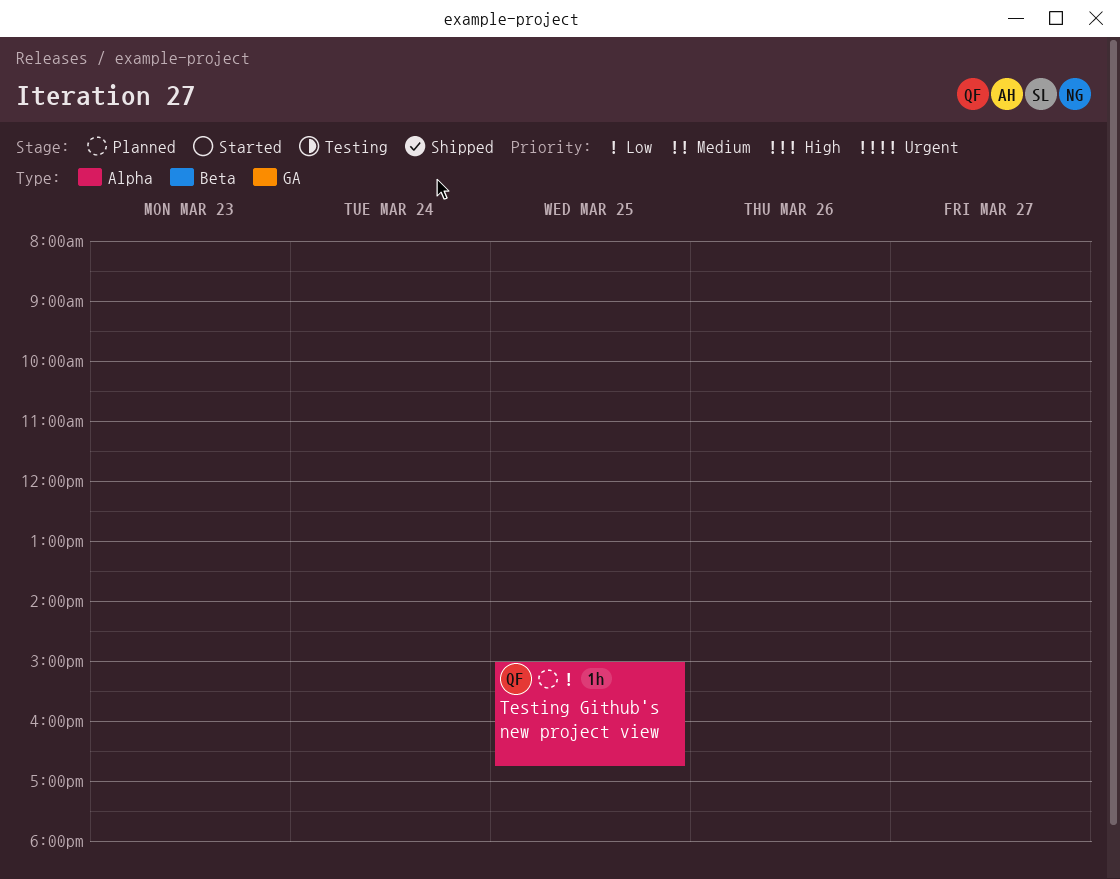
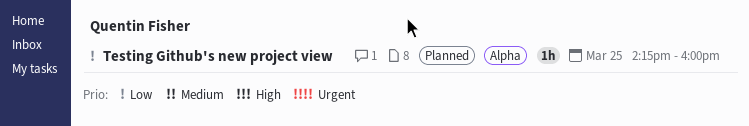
Testing Github's new project view, begins: 15:00 -> 14:15
Testing Github's new project view, ends: 16:45 -> 16:00

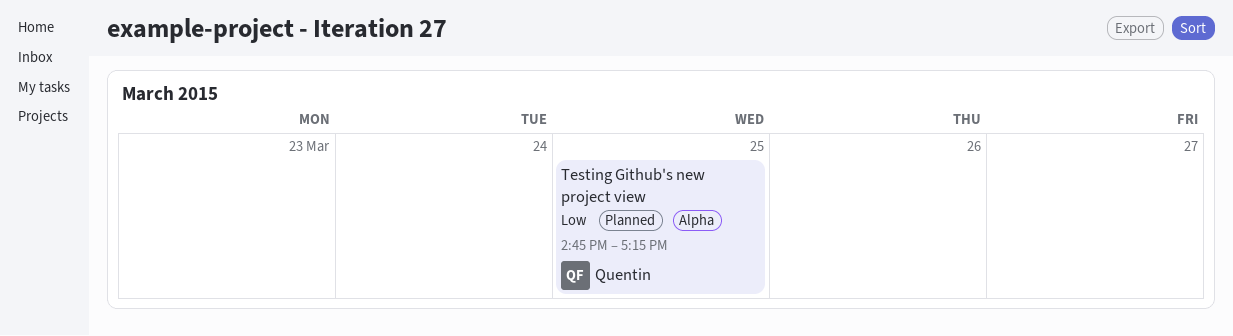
Testing Github's new project view, begins: 14:15 -> 14:45
Testing Github's new project view, ends: 16:00 -> 17:15

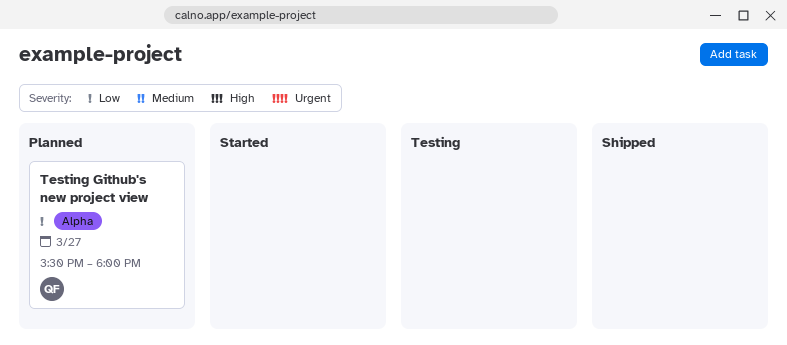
Testing Github's new project view, day: Mar 25 -> Mar 27
Testing Github's new project view, begins: 14:45 -> 15:30
Testing Github's new project view, ends: 17:15 -> 18:00

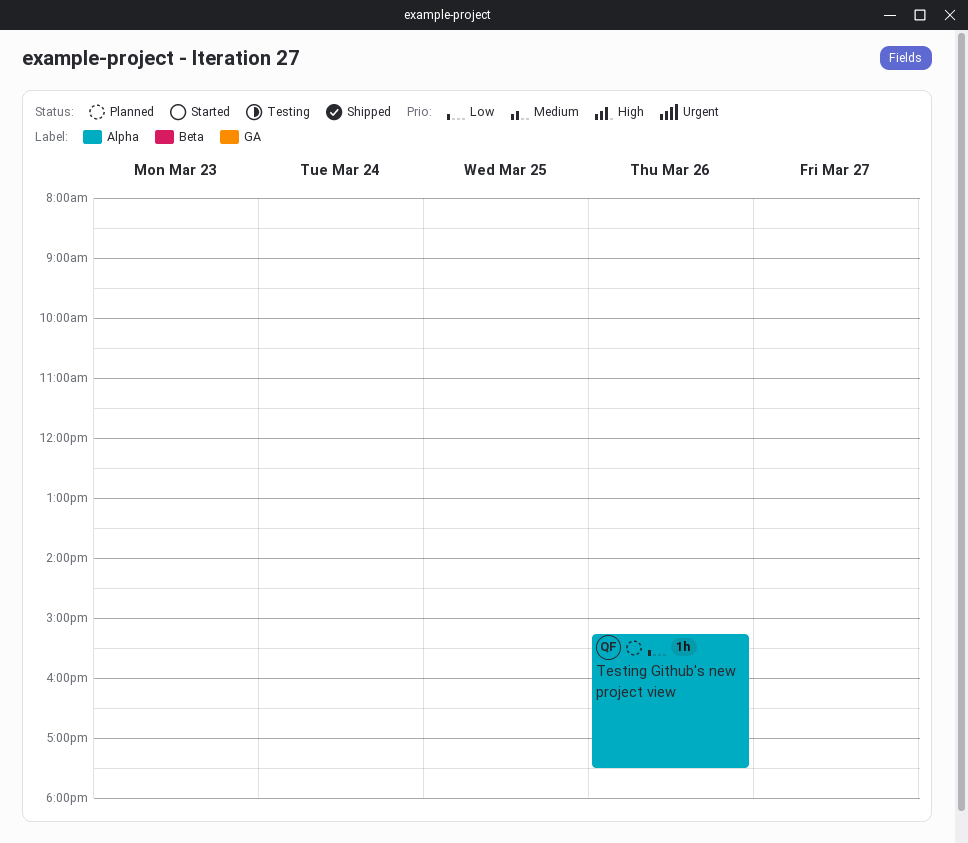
Testing Github's new project view, day: Mar 27 -> Mar 26
Testing Github's new project view, begins: 15:30 -> 15:15
Testing Github's new project view, ends: 18:00 -> 17:30

